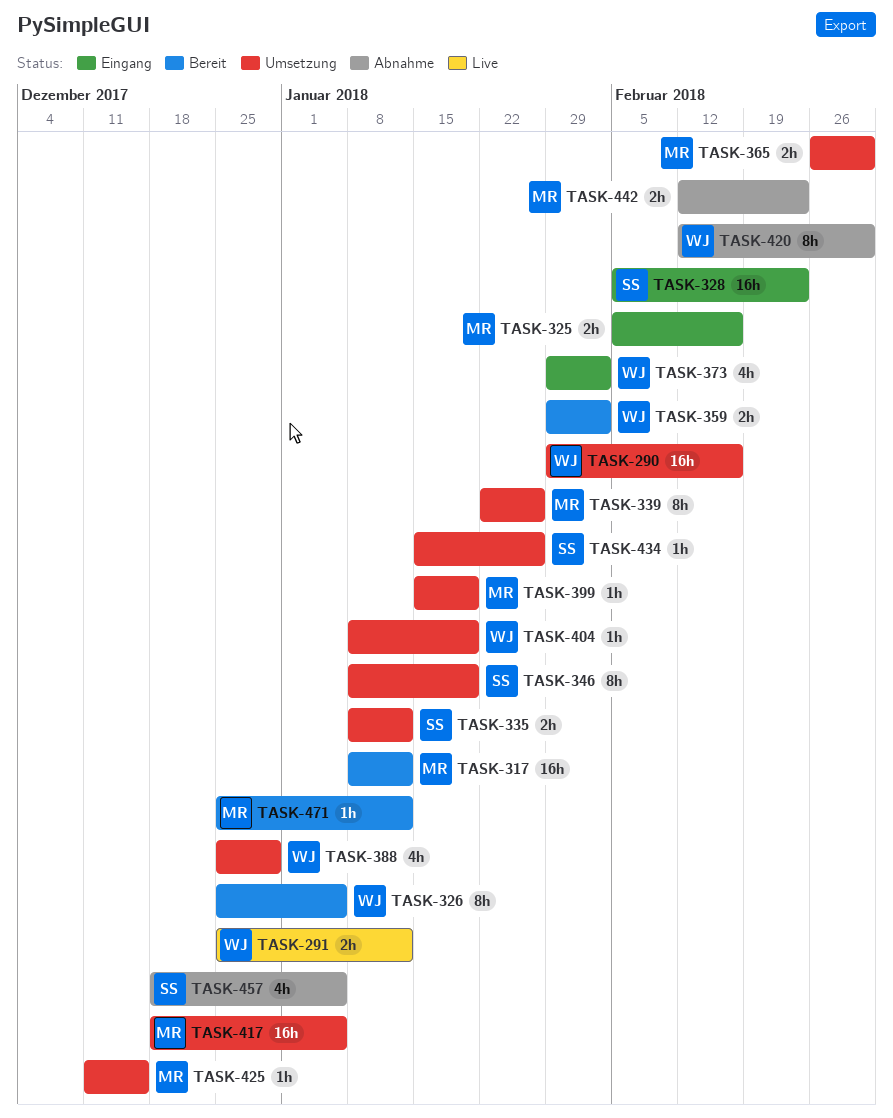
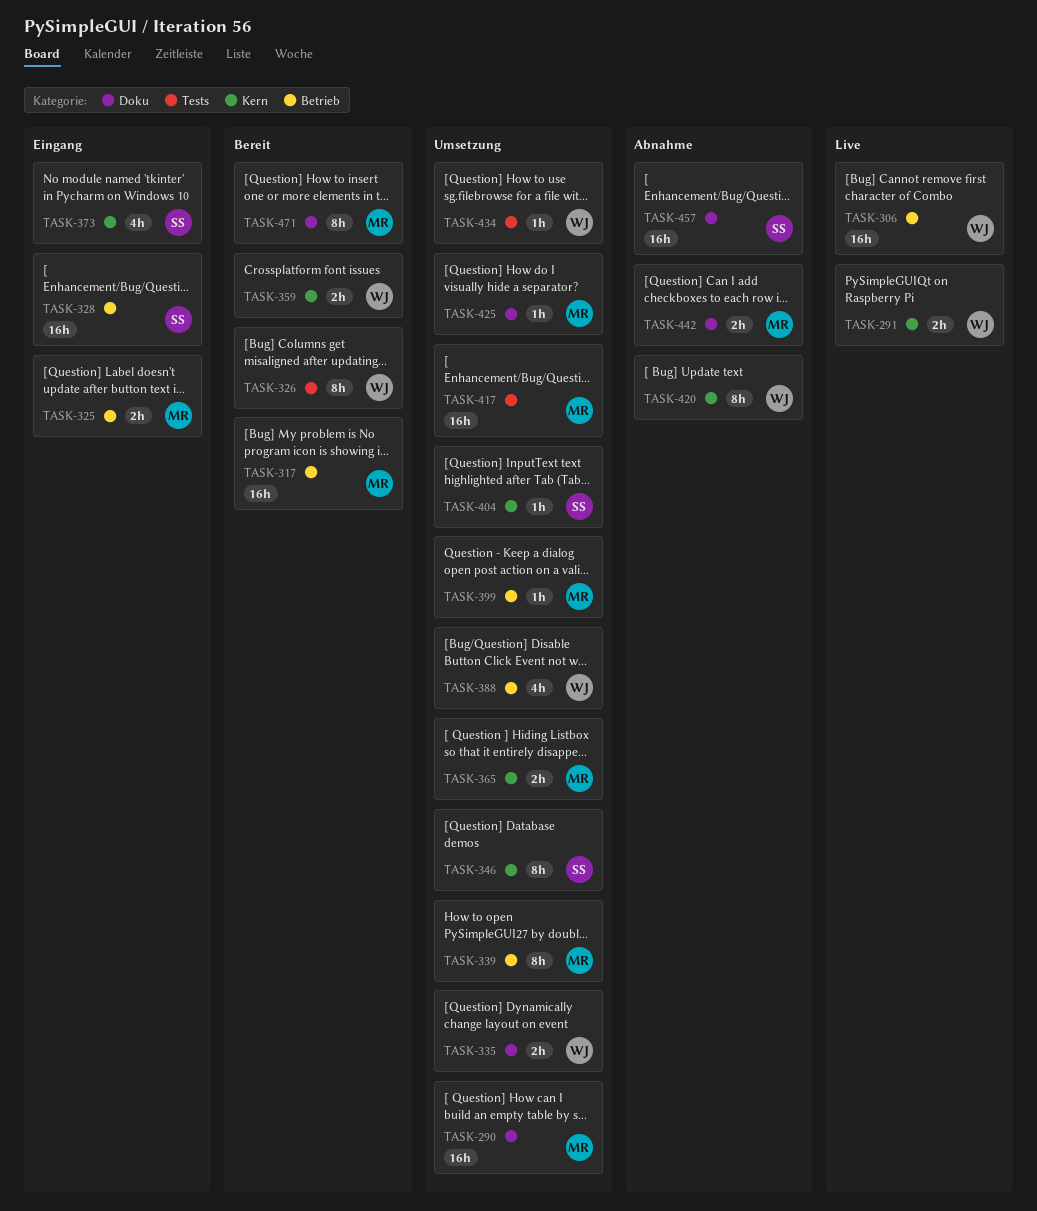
TASK-290, owner: WJ -> MR
TASK-306: none -> present
TASK-335, owner: SS -> WJ
TASK-373, owner: WJ -> SS
TASK-404, owner: WJ -> SS
TASK-434, owner: SS -> WJ
TASK-457, estimate: 4h -> 16h
TASK-471, estimate: 1h -> 8h

